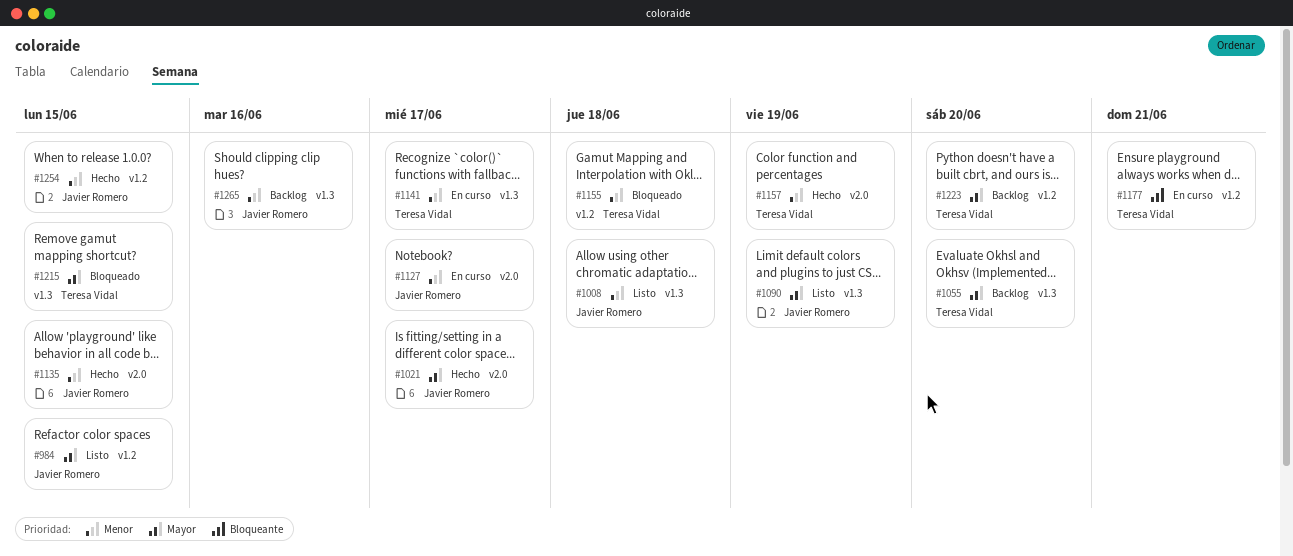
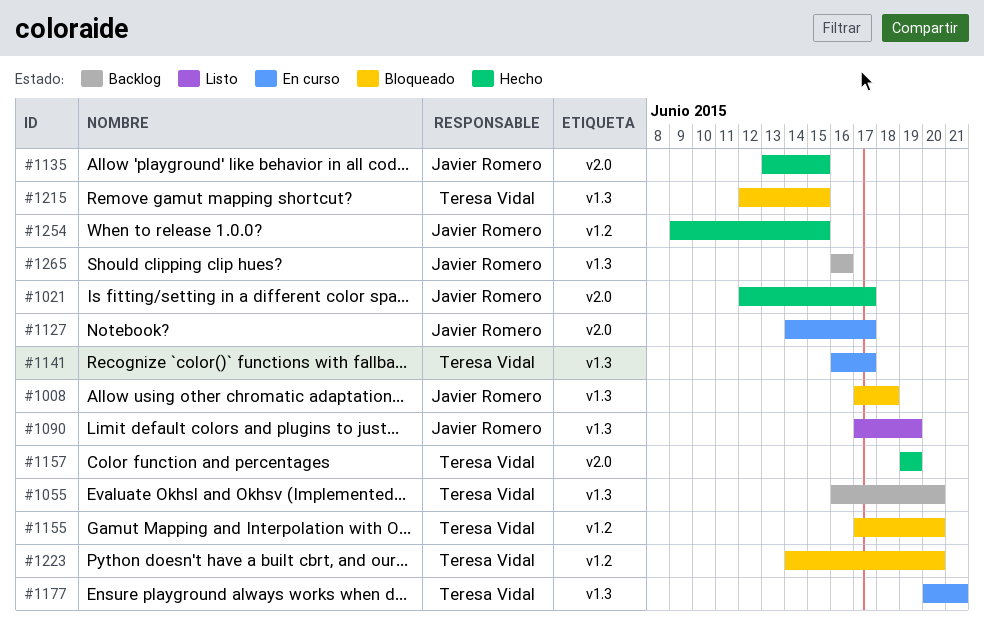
#984: present -> none
#1008, status: Listo -> Bloqueado
#1155, due: Jun 18 -> Jun 20
#1177, label: v1.2 -> v1.3
#1223, status: Backlog -> Bloqueado

